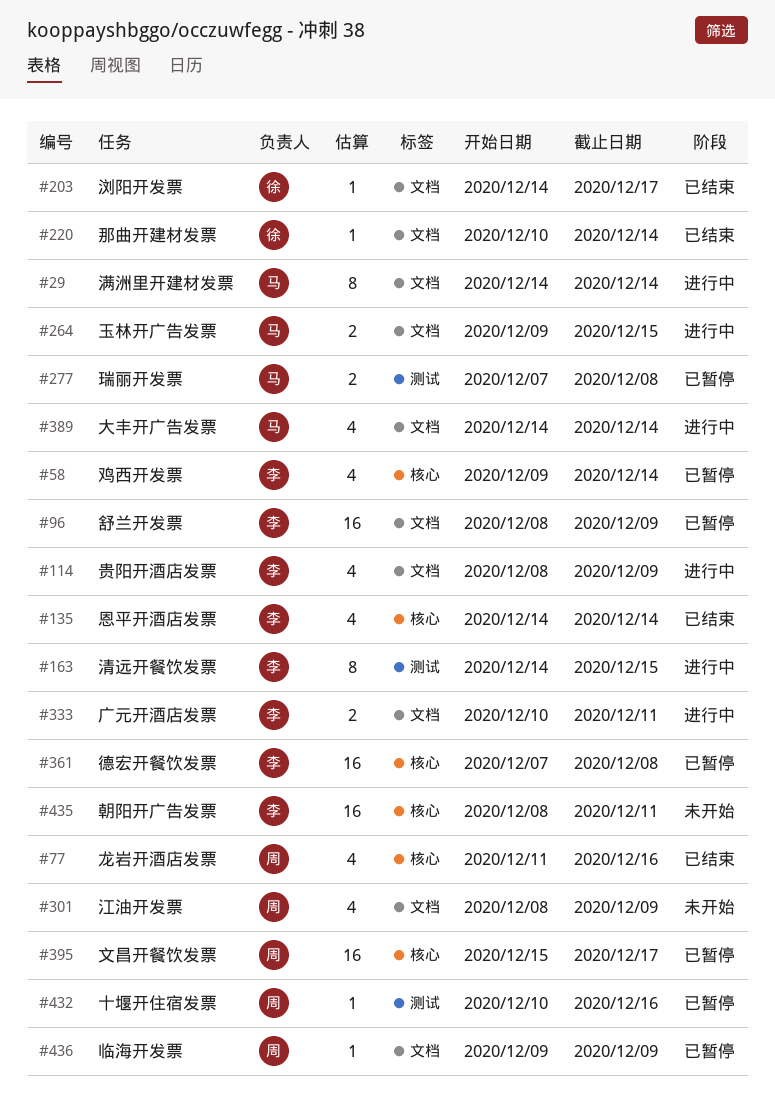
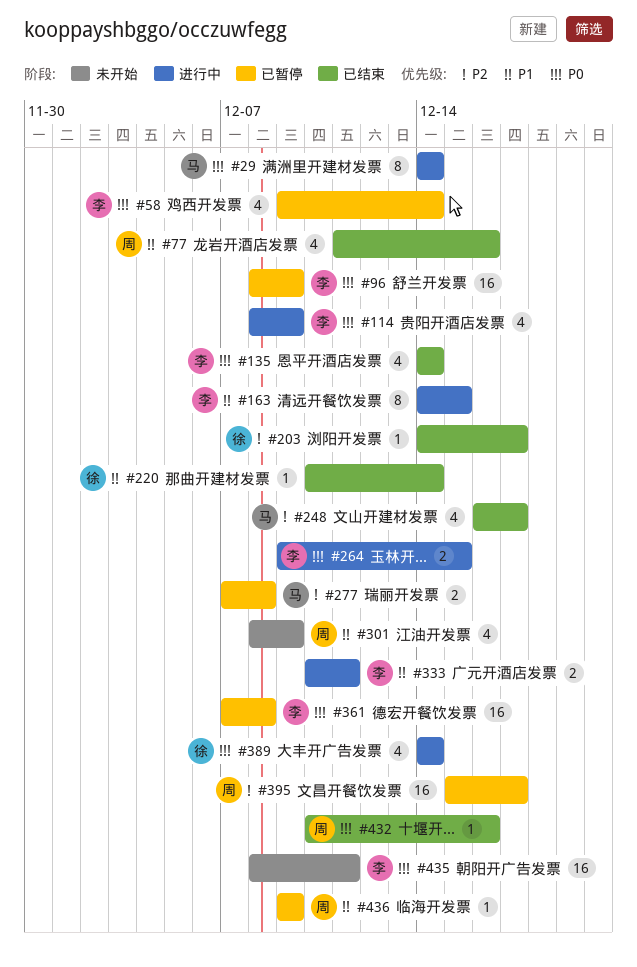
#248: none -> present
#264, owner: 马 -> 李
#389, owner: 马 -> 徐
#432, status: 已暂停 -> 已结束

